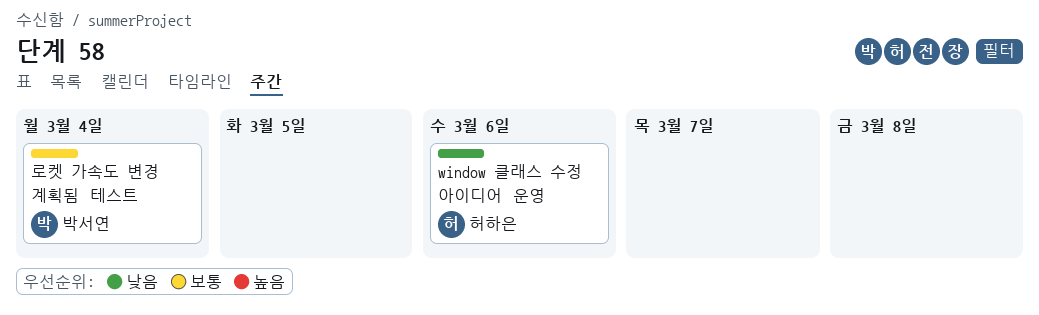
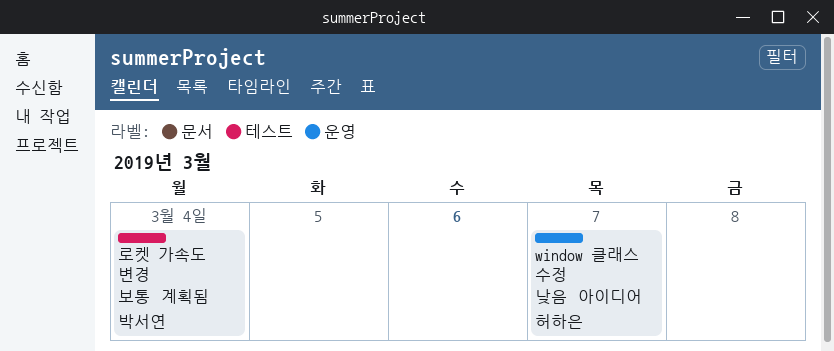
window 클래스 수정, due: Mar 6 -> Mar 7

